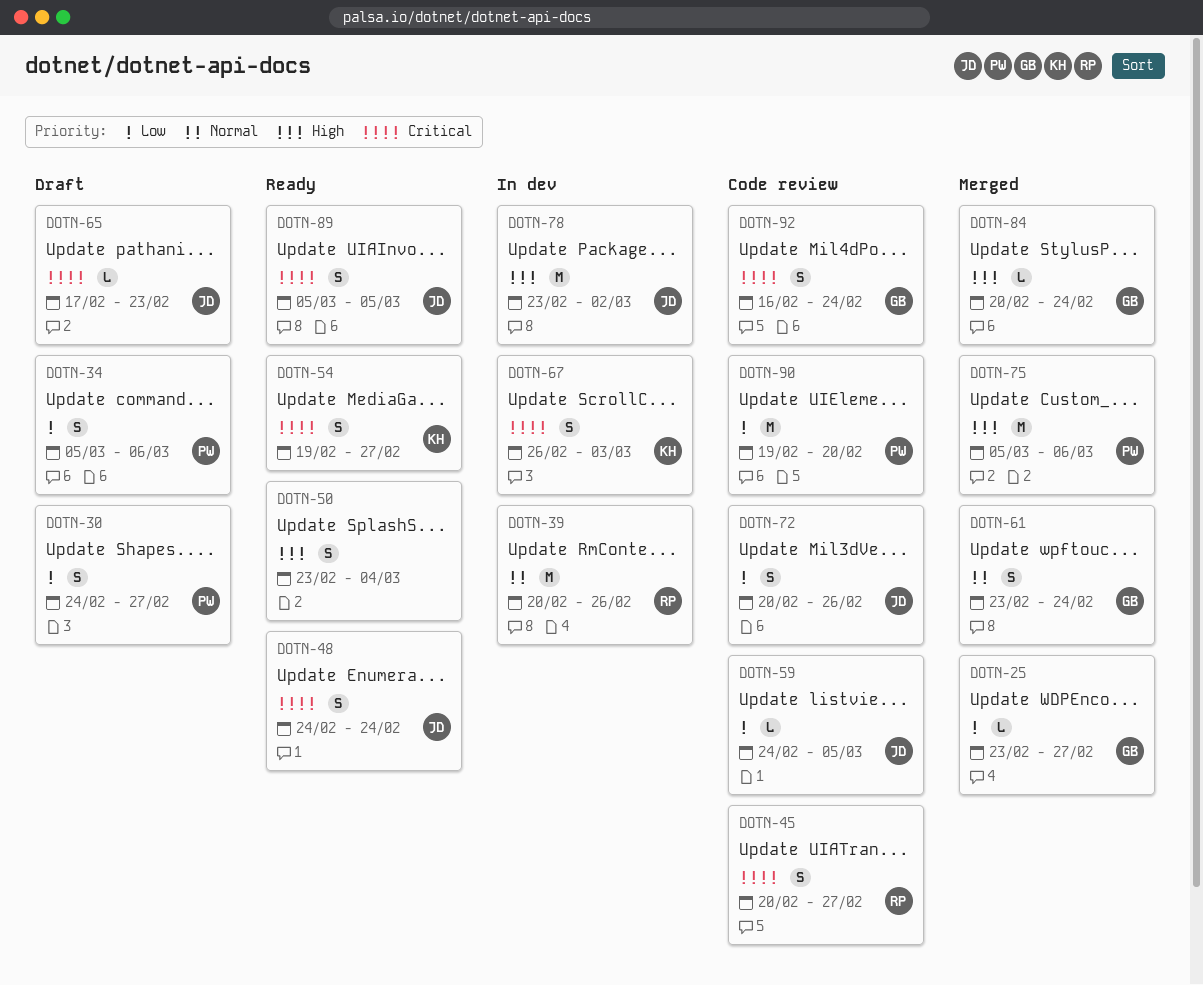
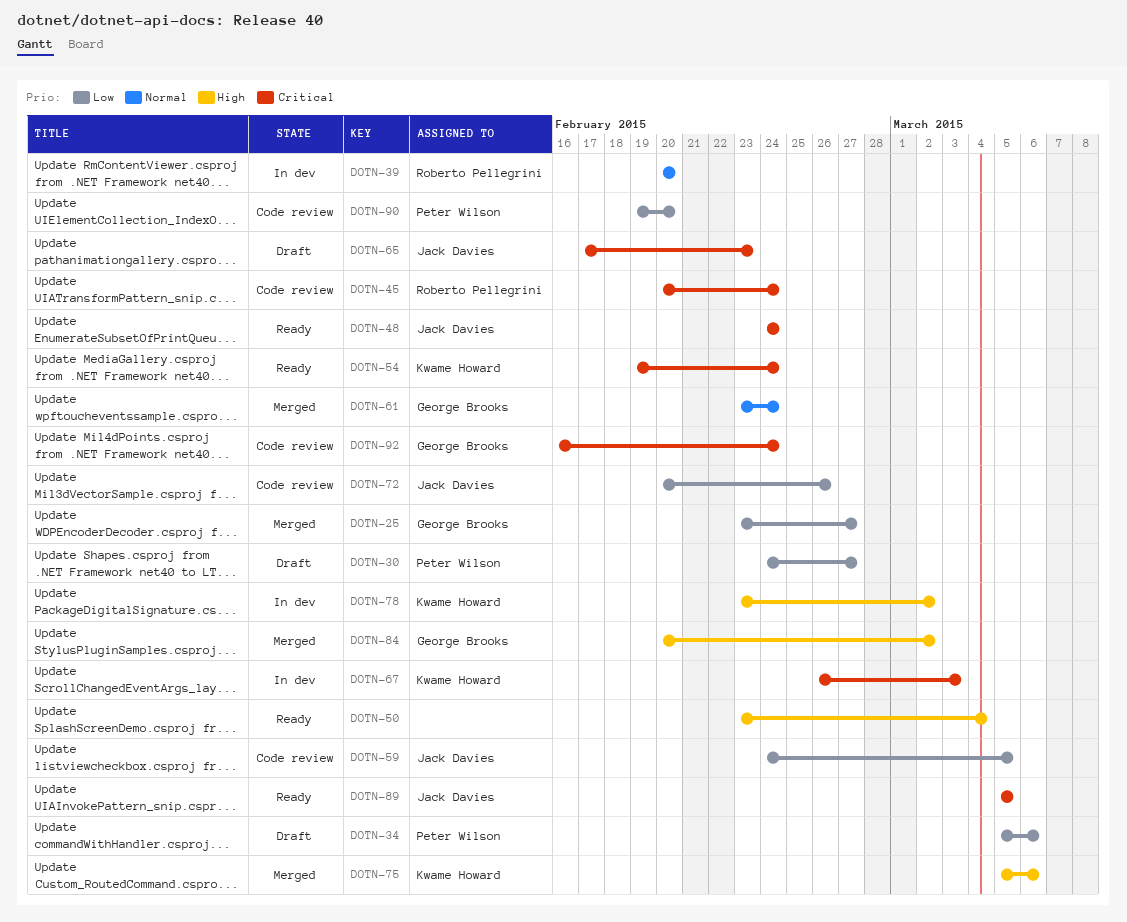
DOTN-39, due: Feb 26 -> Feb 20
DOTN-45, due: Feb 27 -> Feb 24
DOTN-54, due: Feb 27 -> Feb 24
DOTN-75, owner: Peter Wilson -> Kwame Howard
DOTN-78, owner: Jack Davies -> Kwame Howard
DOTN-84, due: Feb 24 -> Mar 2

